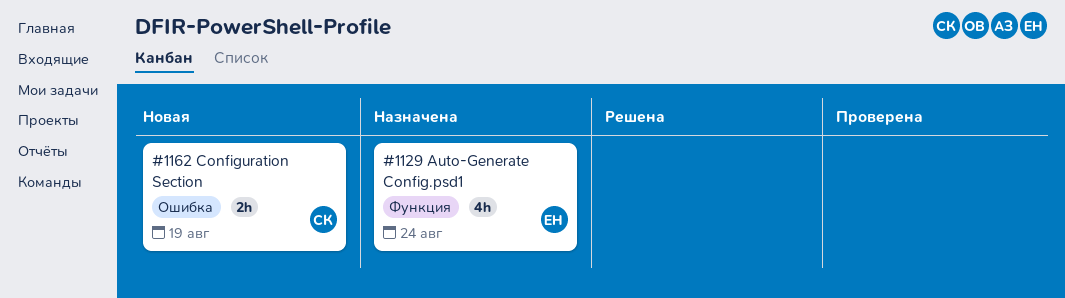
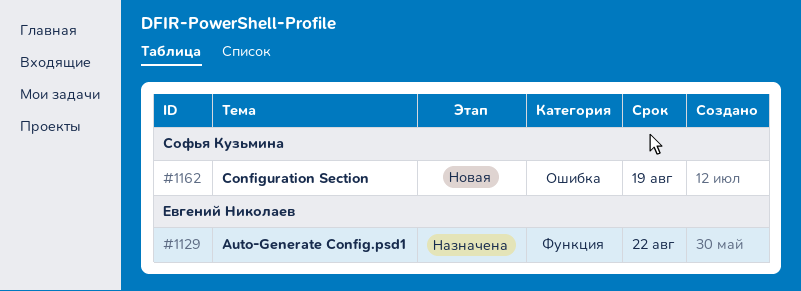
#1129, due: Aug 24 -> Aug 22

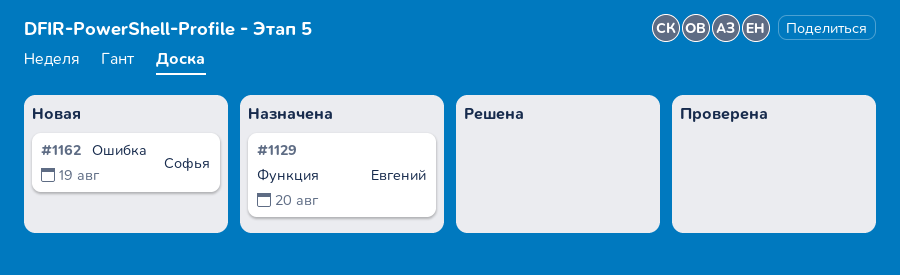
#1129, due: Aug 22 -> Aug 20

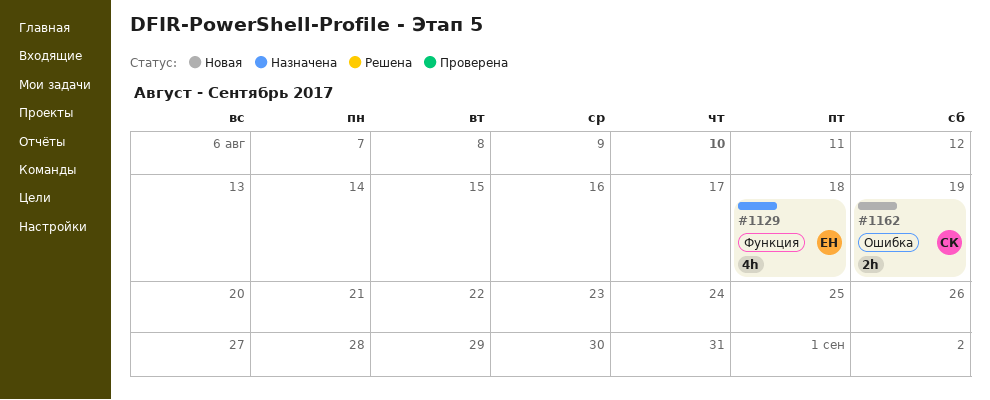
#1129, due: Aug 20 -> Aug 18

